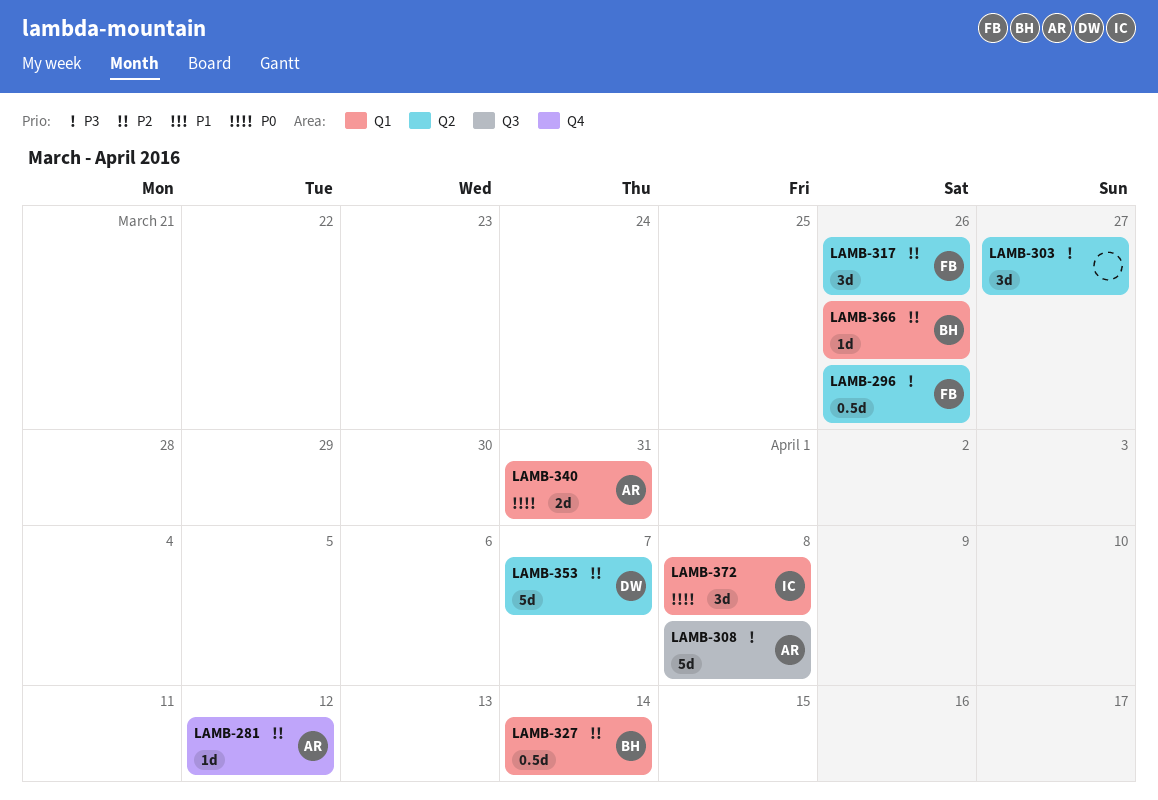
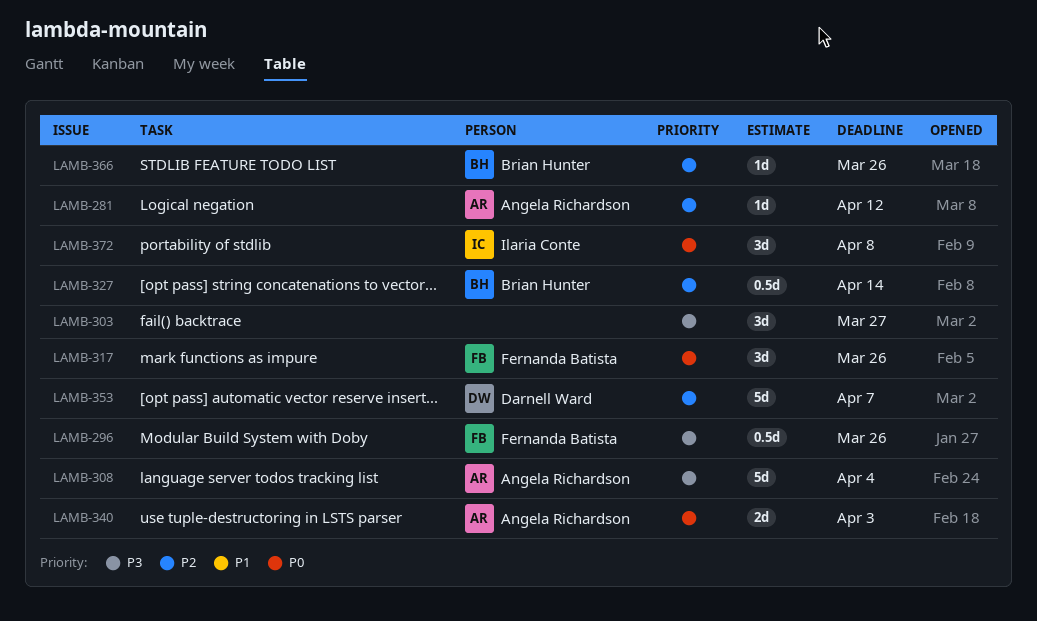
LAMB-308, due: Apr 8 -> Apr 4
LAMB-317, priority: P2 -> P0
LAMB-340, due: Mar 31 -> Apr 3

